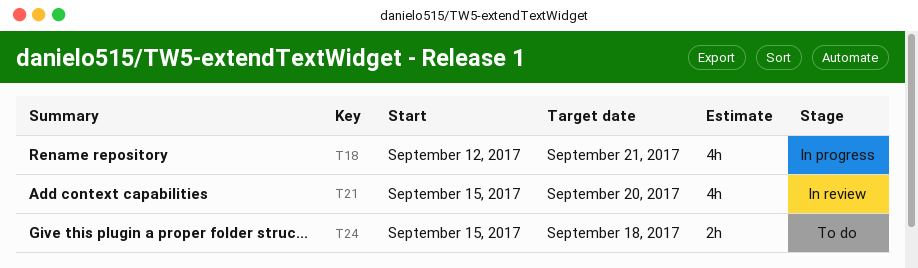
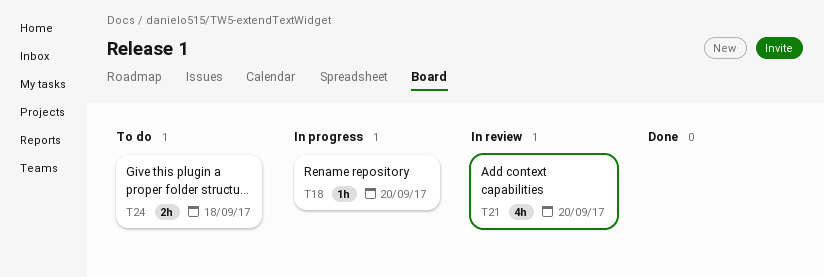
T18, estimate: 4h -> 1h
T18, due: Sep 21 -> Sep 20

